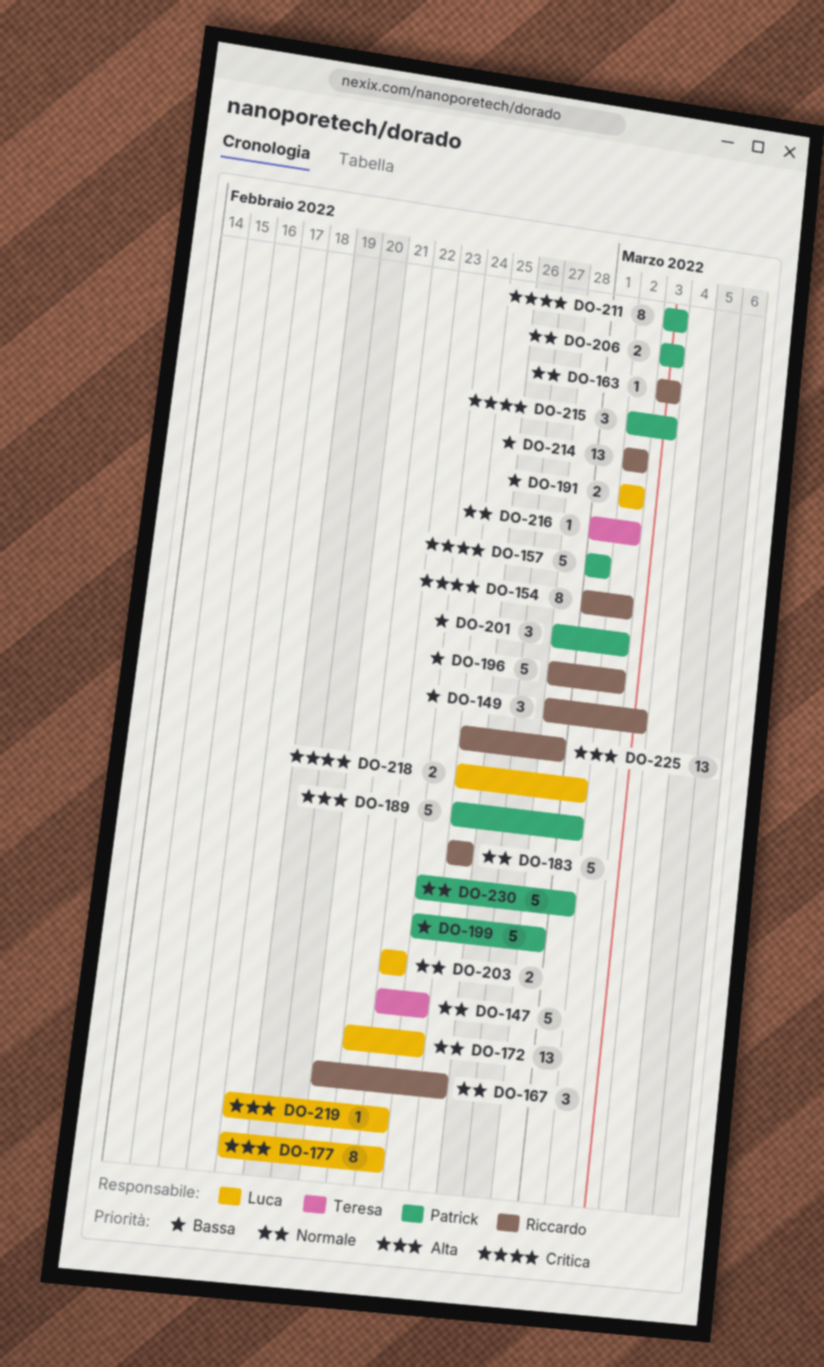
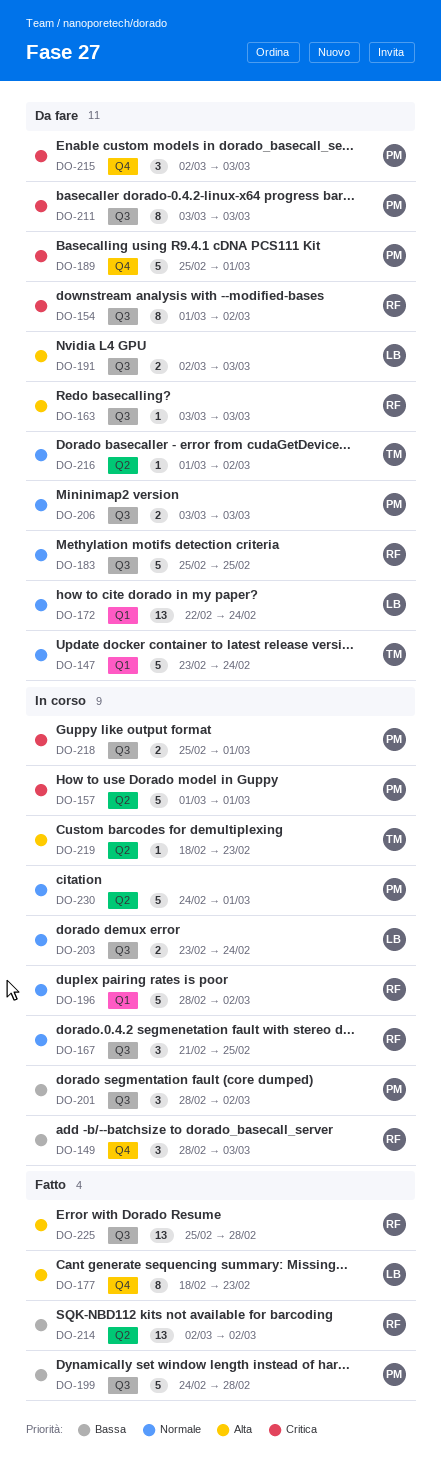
DO-163, priority: Normale -> Alta
DO-189, priority: Alta -> Critica
DO-191, priority: Bassa -> Alta
DO-191, due: Mar 2 -> Mar 3
DO-196, priority: Bassa -> Normale
DO-203, due: Feb 23 -> Feb 24
DO-218, owner: Luca -> Patrick
DO-219, owner: Luca -> Teresa

